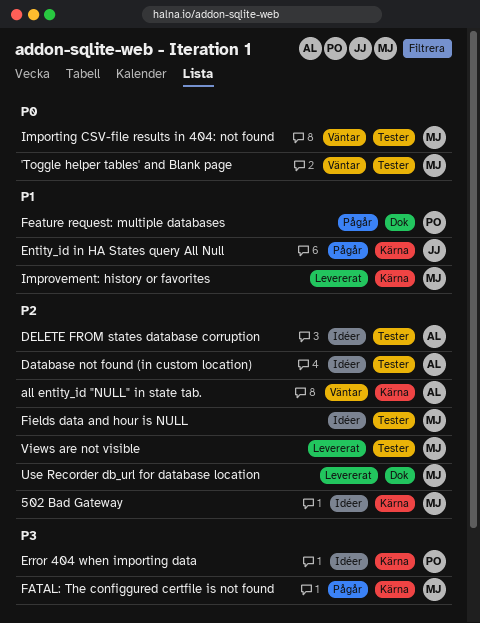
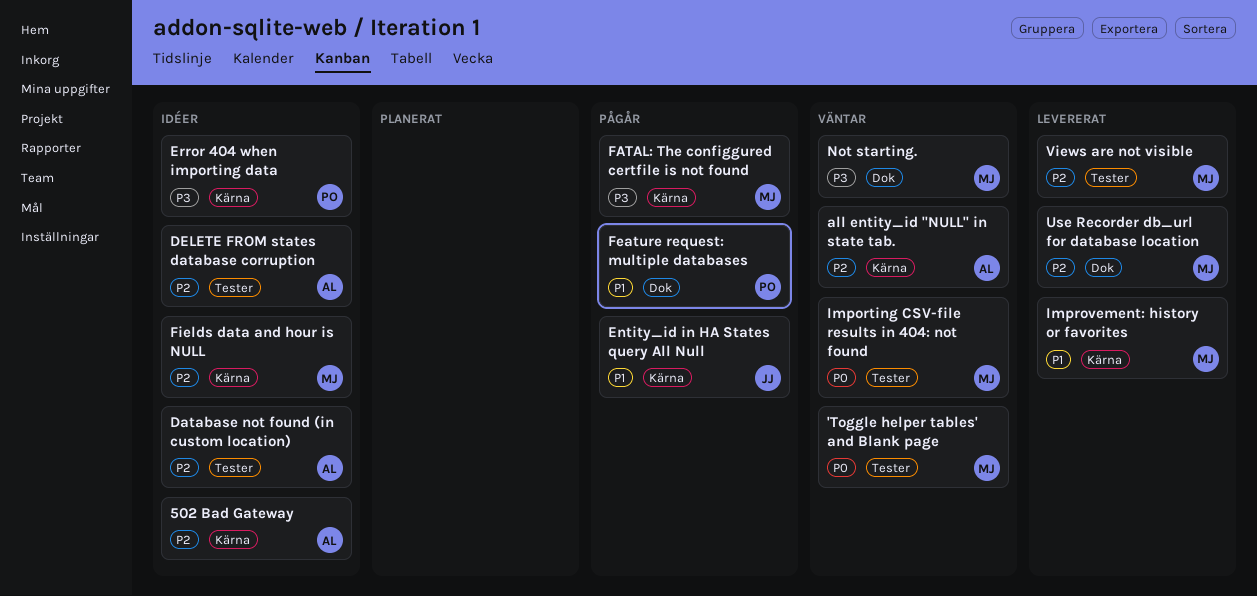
502 Bad Gateway, owner: MJ -> AL
Fields data and hour is NULL, label: Tester -> Kärna
Not starting.: none -> present

